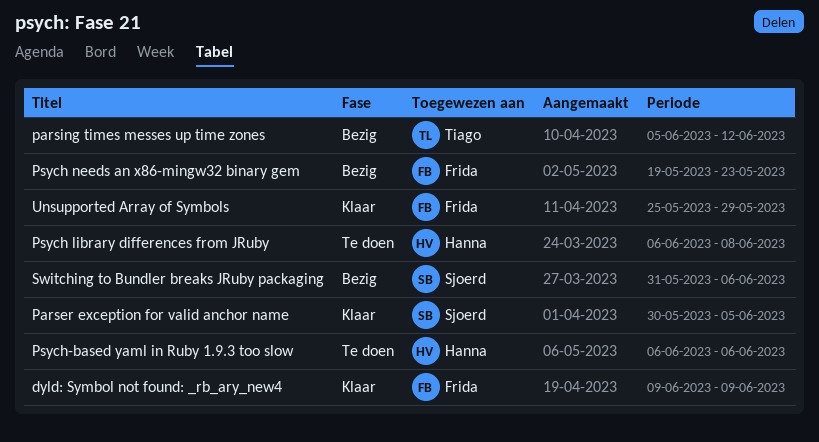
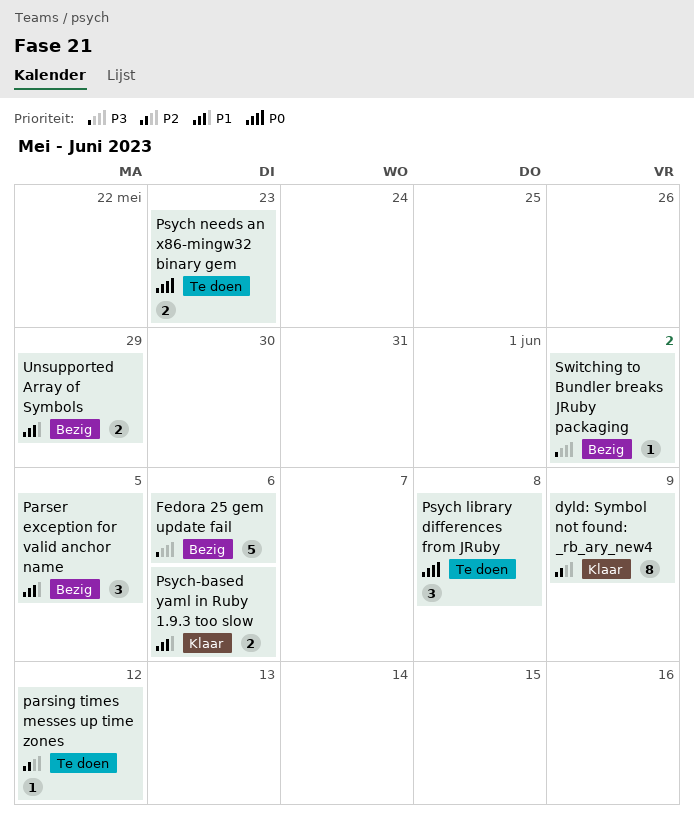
Fedora 25 gem update fail: none -> present
Parser exception for valid anchor name, status: Klaar -> Bezig
parsing times messes up time zones, status: Bezig -> Te doen
Psych needs an x86-mingw32 binary gem, status: Bezig -> Te doen
Psych-based yaml in Ruby 1.9.3 too slow, status: Te doen -> Klaar
Switching to Bundler breaks JRuby packaging, due: Jun 6 -> Jun 2
Unsupported Array of Symbols, status: Klaar -> Bezig

